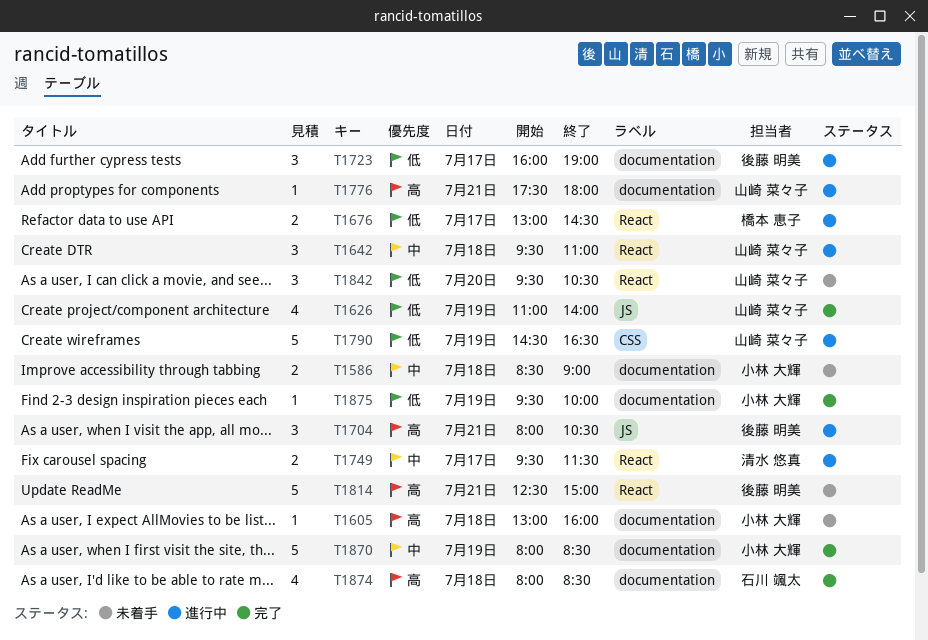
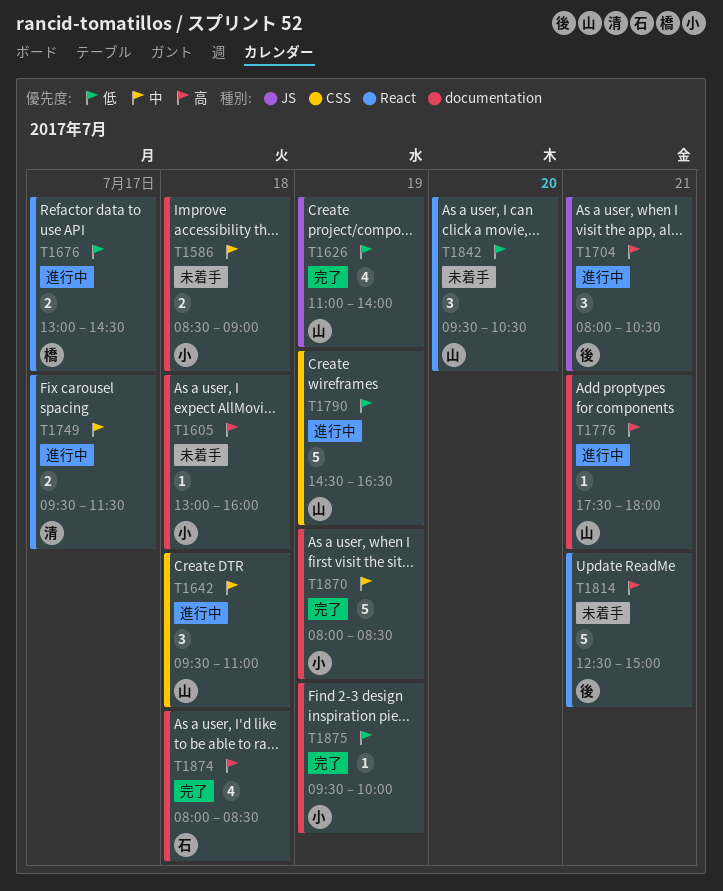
T1642, label: React -> CSS
T1723: present -> none

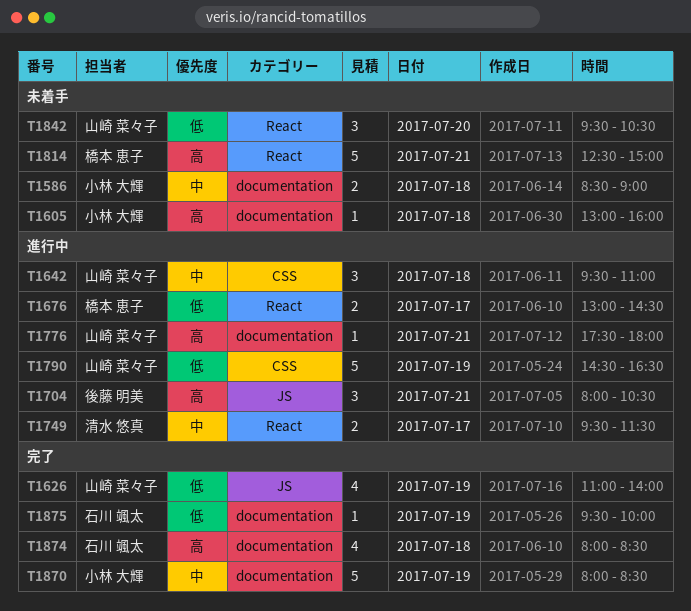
T1814, owner: 後藤 明美 -> 橋本 恵子
T1875, owner: 小林 大輝 -> 石川 颯太

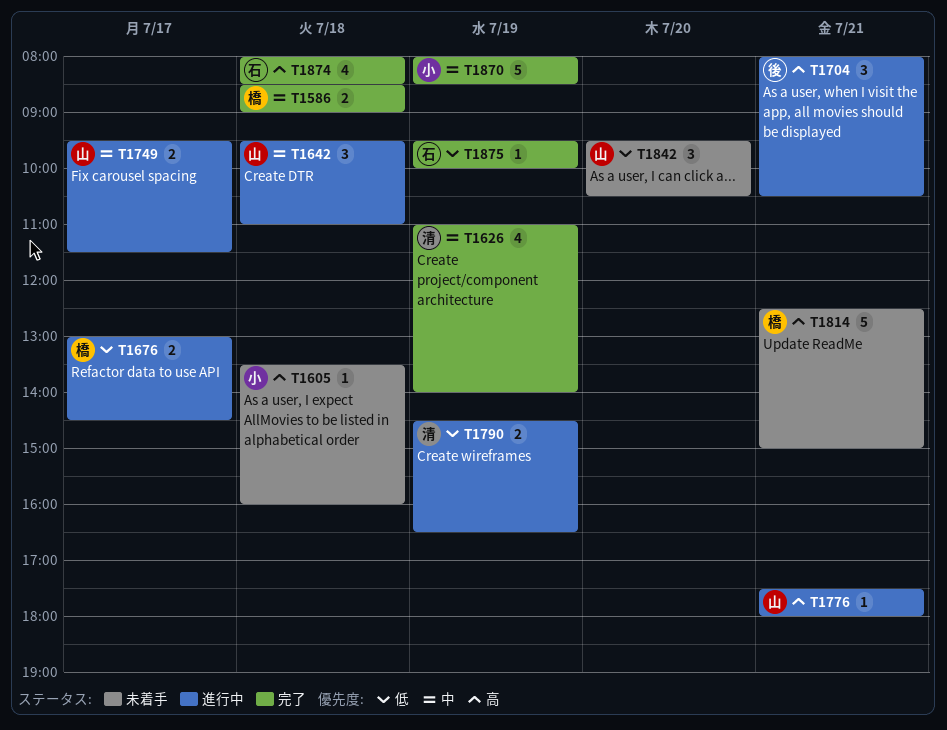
T1586, status: 未着手 -> 完了
T1586, owner: 小林 大輝 -> 橋本 恵子
T1605, begins: 13:00 -> 13:30
T1626, owner: 山崎 菜々子 -> 清水 悠真
T1626, priority: 低 -> 中
T1749, owner: 清水 悠真 -> 山崎 菜々子
T1790, owner: 山崎 菜々子 -> 清水 悠真
T1790, estimate: 5 -> 2

